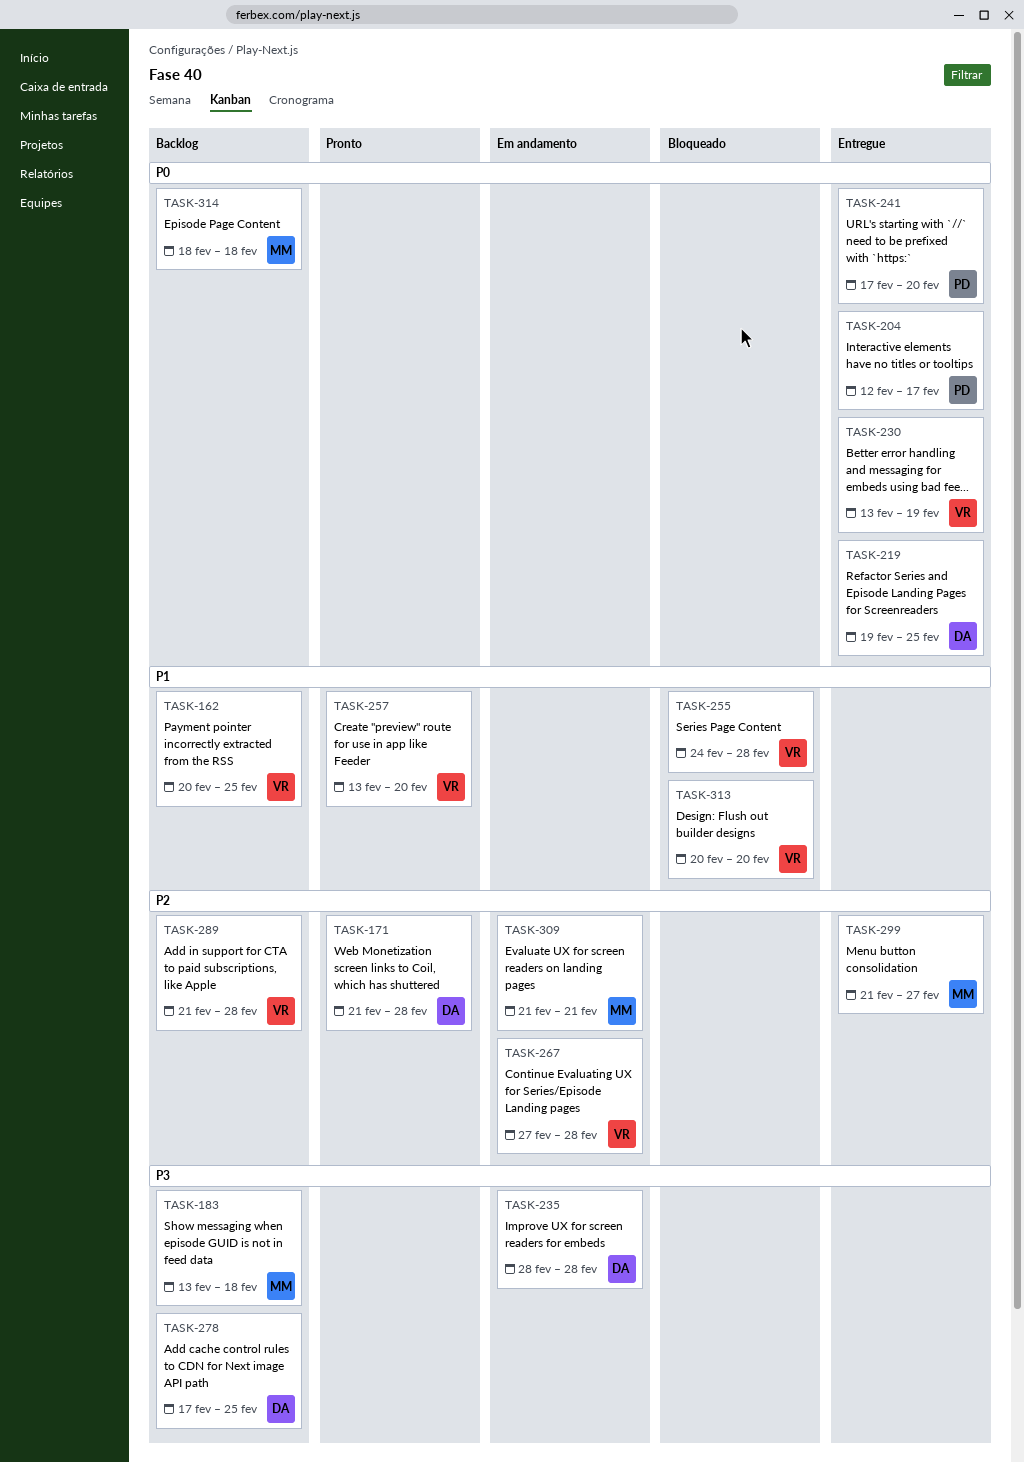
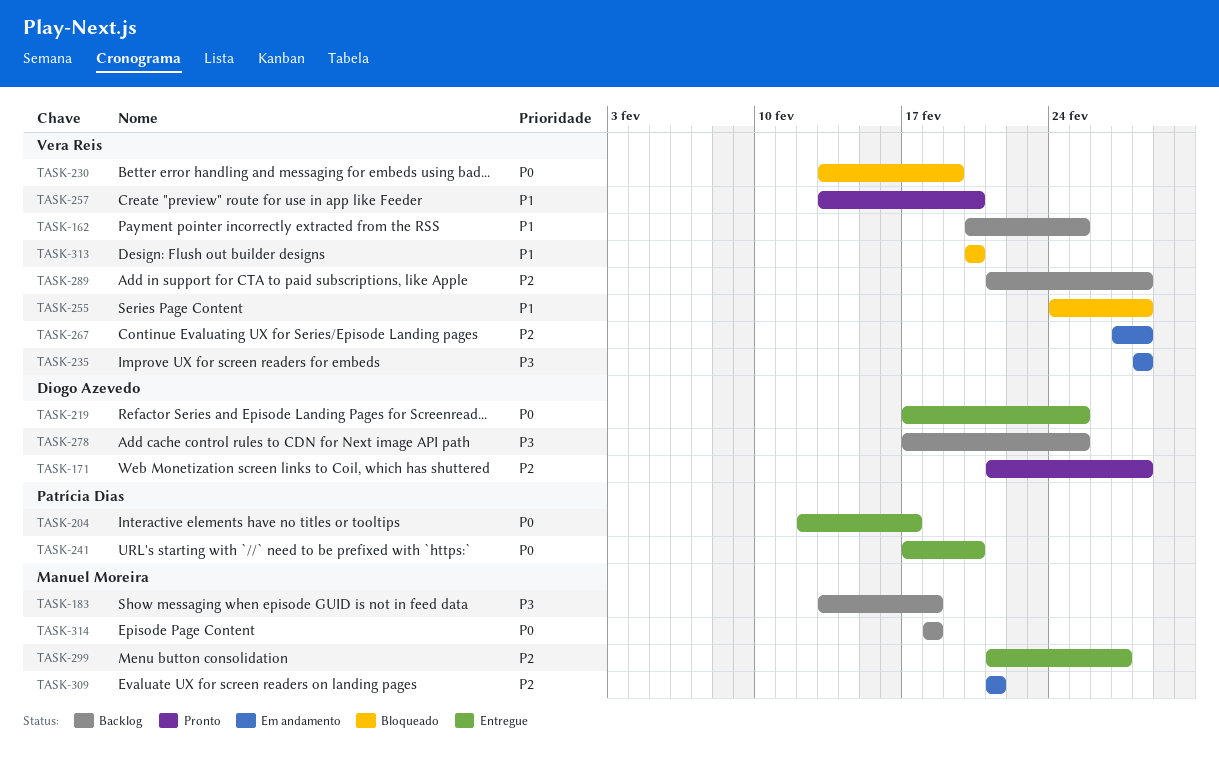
TASK-219, start: Feb 19 -> Feb 17
TASK-230, status: Entregue -> Bloqueado
TASK-235, owner: Diogo Azevedo -> Vera Reis

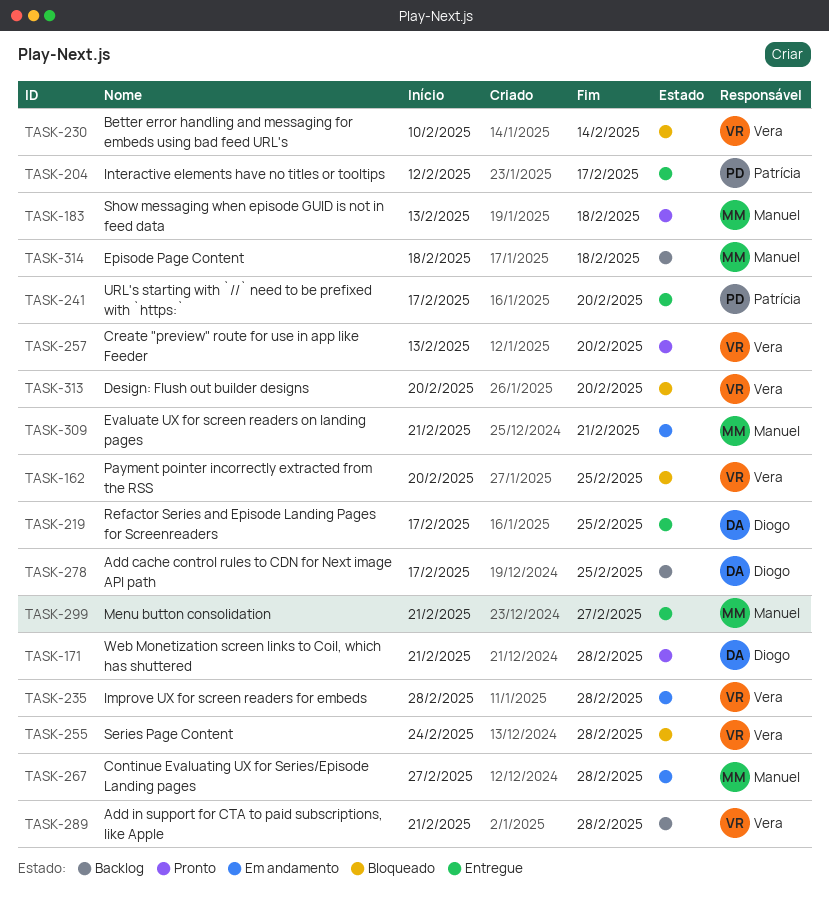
TASK-162, status: Backlog -> Bloqueado
TASK-183, status: Backlog -> Pronto
TASK-230, start: Feb 13 -> Feb 10
TASK-230, due: Feb 19 -> Feb 14
TASK-267, owner: Vera Reis -> Manuel Moreira

